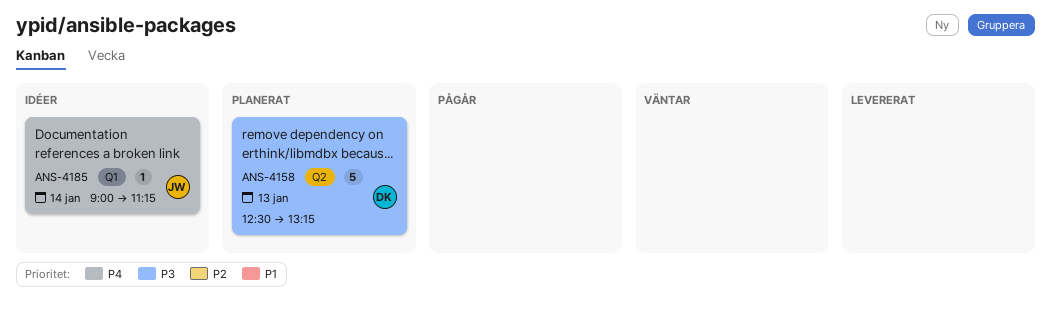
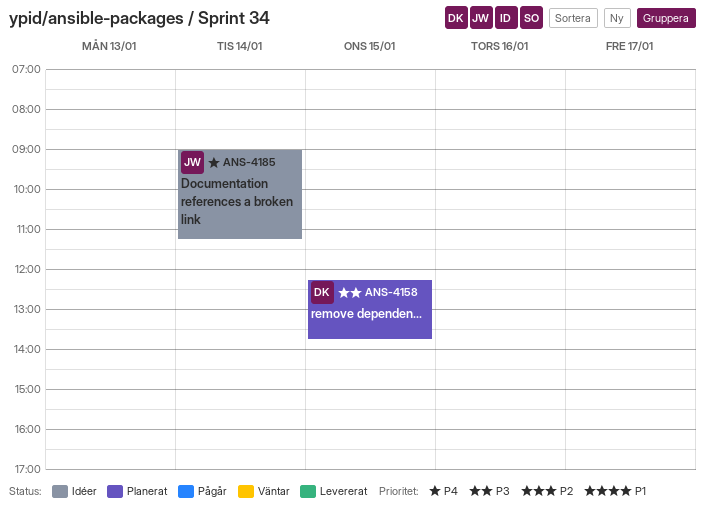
ANS-4158, day: Jan 13 -> Jan 15
ANS-4158, begins: 12:30 -> 12:15
ANS-4158, ends: 13:15 -> 13:45

